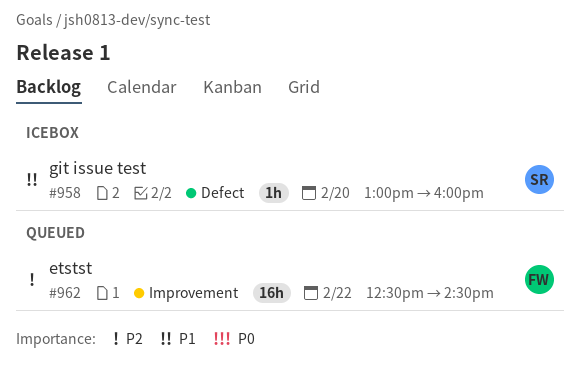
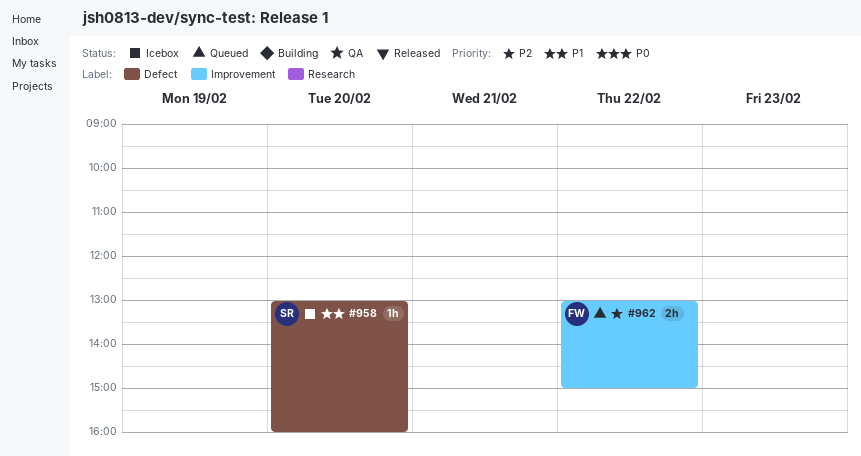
#962, estimate: 16h -> 2h
#962, begins: 12:30 -> 13:00
#962, ends: 14:30 -> 15:00

